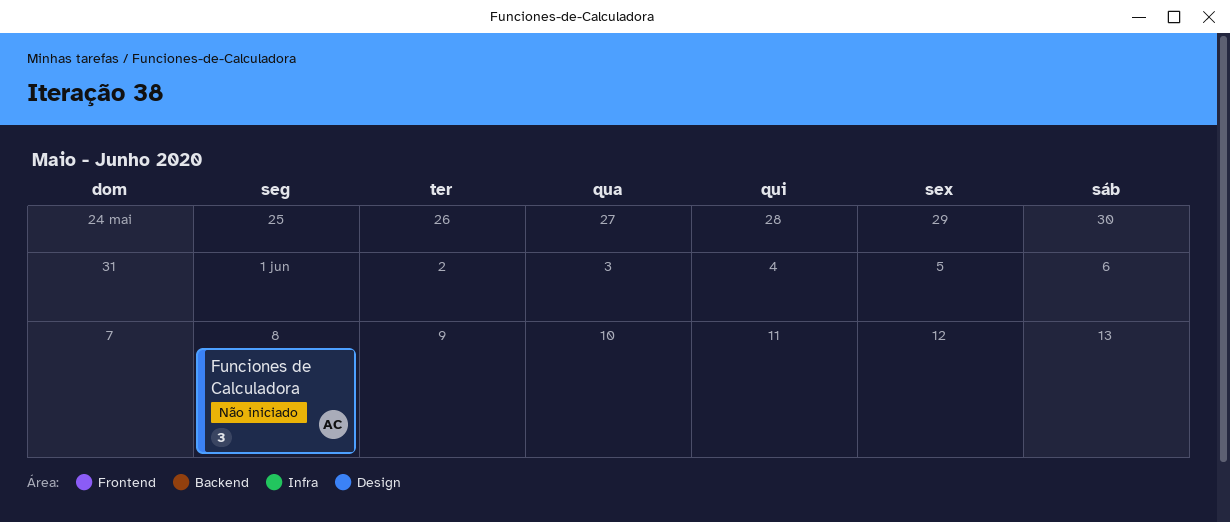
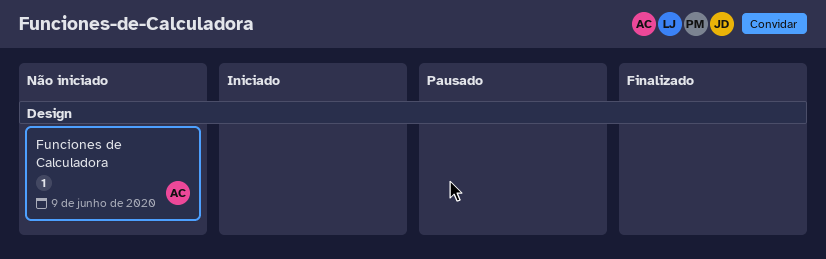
Funciones de Calculadora, estimate: 3 -> 1
Funciones de Calculadora, due: Jun 8 -> Jun 9

